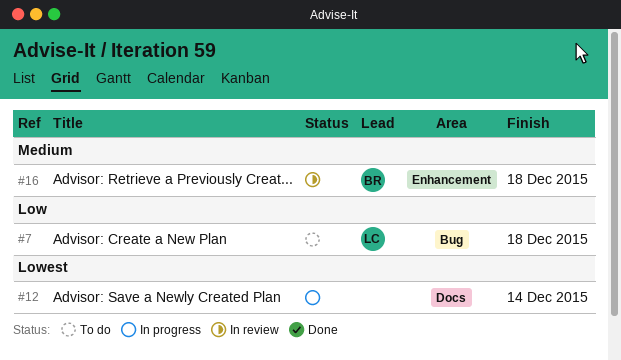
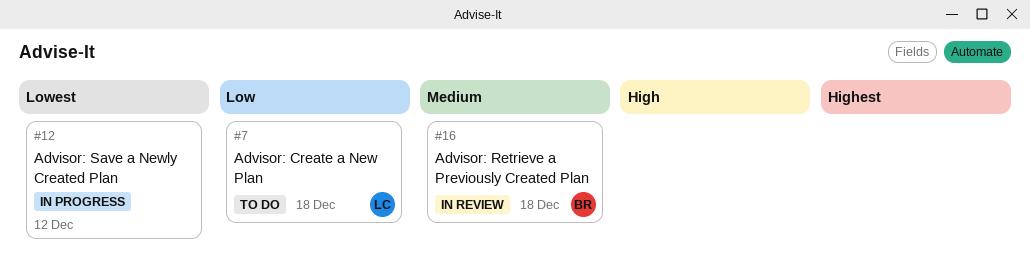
#12, due: Dec 14 -> Dec 12

